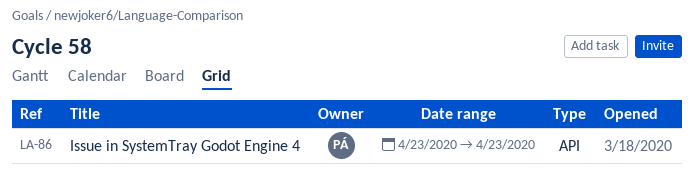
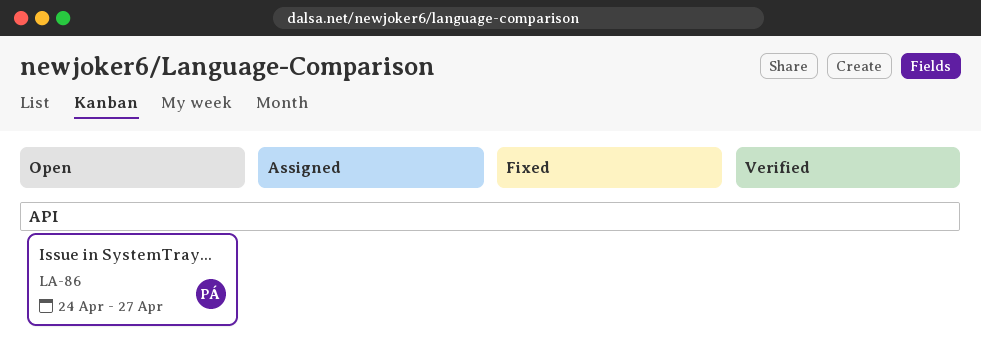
LA-86, start: Apr 23 -> Apr 24
LA-86, due: Apr 23 -> Apr 27

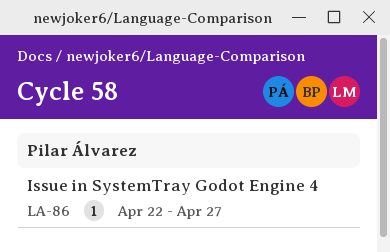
LA-86, start: Apr 24 -> Apr 22

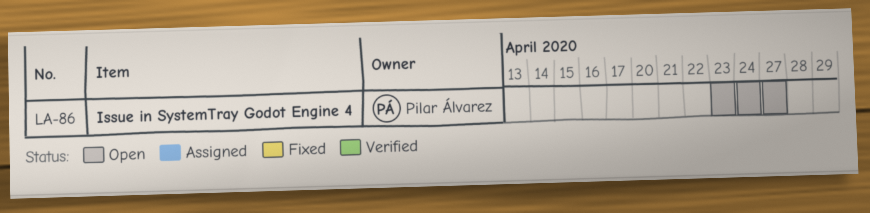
LA-86, start: Apr 22 -> Apr 23

